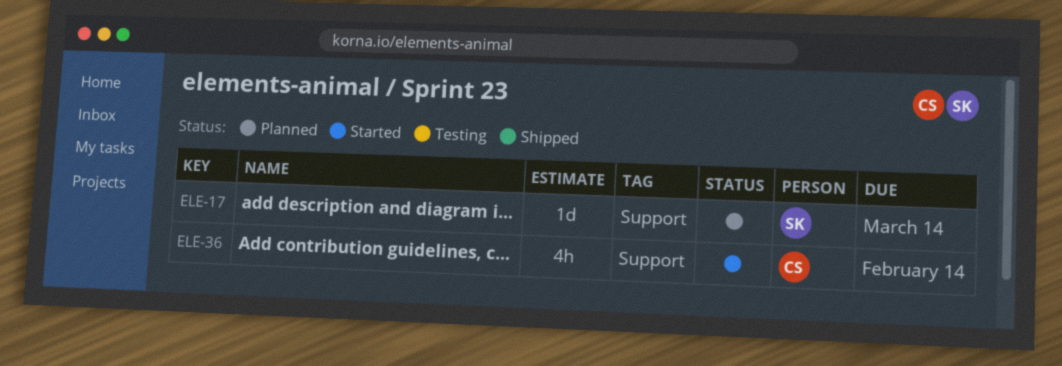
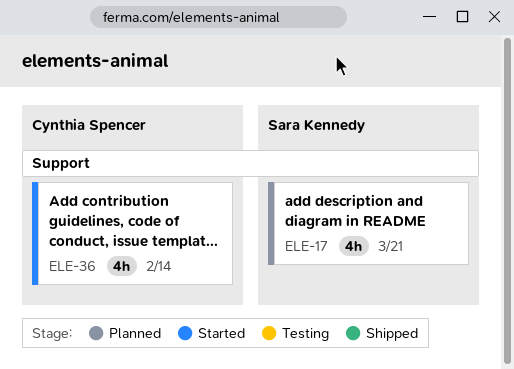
ELE-17, estimate: 1d -> 4h
ELE-17, due: Mar 14 -> Mar 21

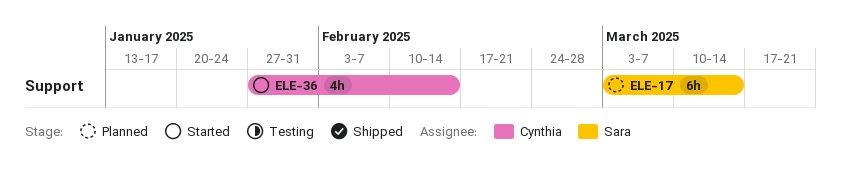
ELE-17, estimate: 4h -> 6h
ELE-17, due: Mar 21 -> Mar 14

